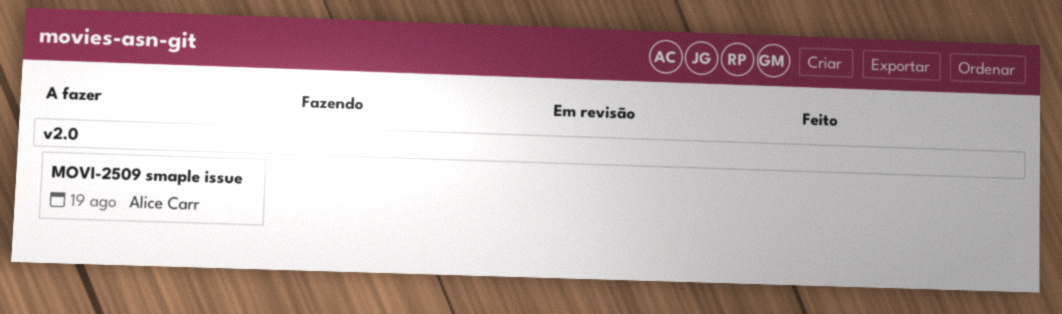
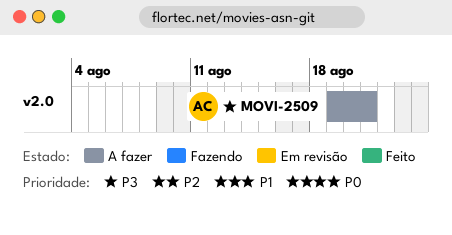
MOVI-2509, due: Aug 19 -> Aug 21

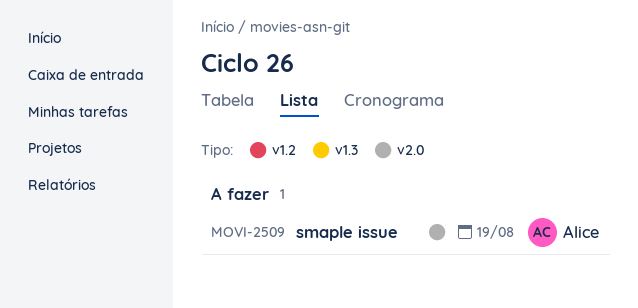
MOVI-2509, due: Aug 21 -> Aug 19

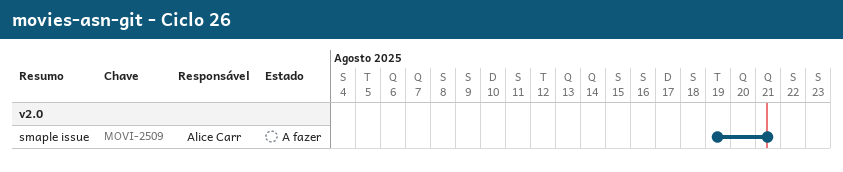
MOVI-2509, due: Aug 19 -> Aug 21

